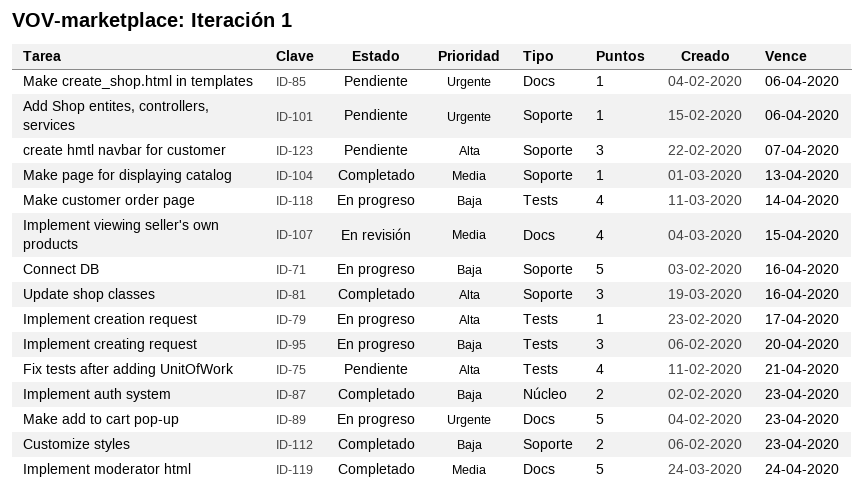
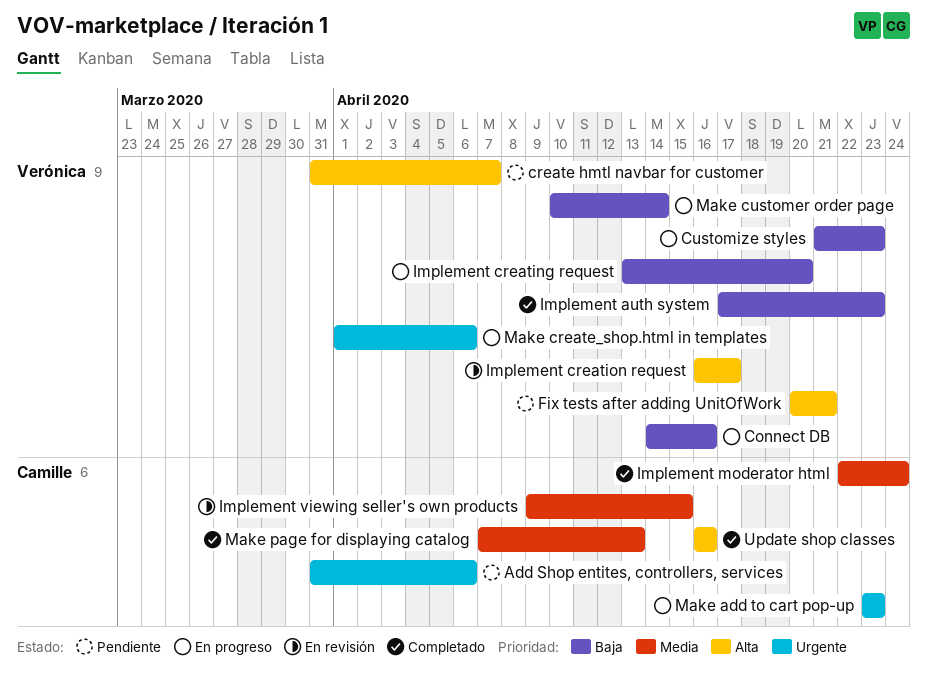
Implement creation request, status: En progreso -> En revisión
Make create_shop.html in templates, status: Pendiente -> En progreso
Сustomize styles, status: Completado -> En progreso

